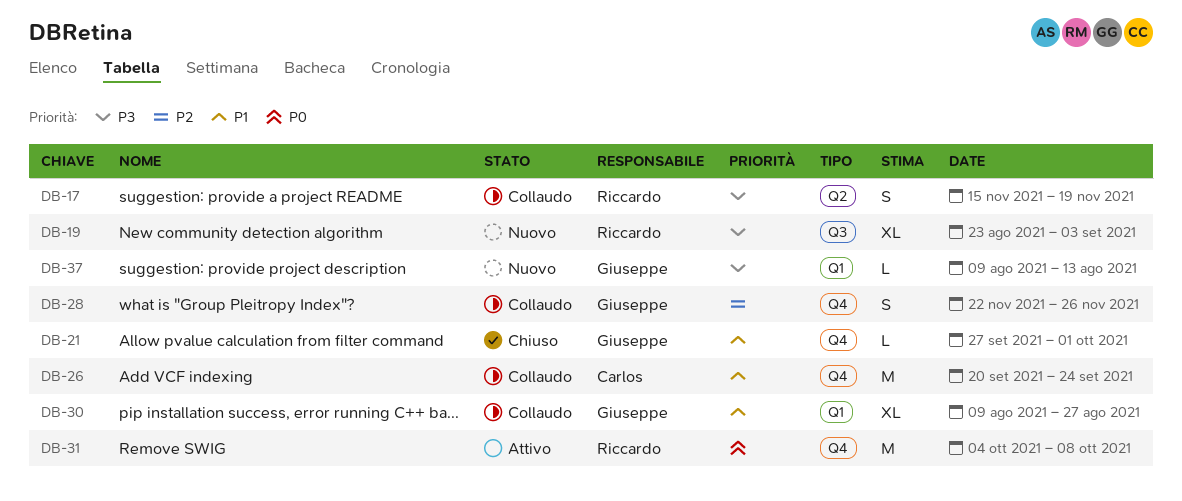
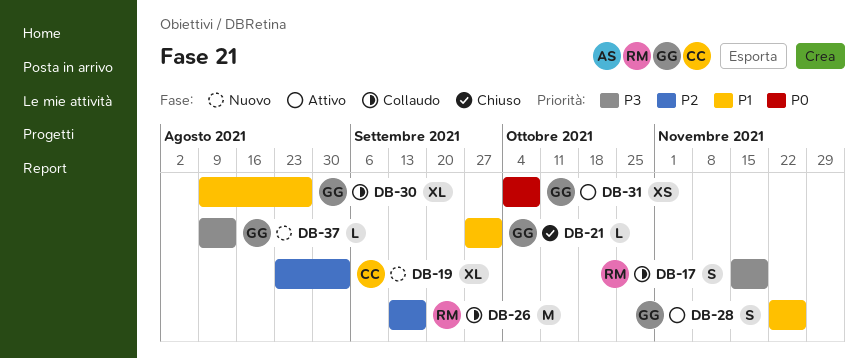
DB-19, owner: Riccardo -> Carlos
DB-19, priority: P3 -> P2
DB-26, owner: Carlos -> Riccardo
DB-26, priority: P1 -> P2
DB-26, start: Sep 20 -> Sep 13
DB-26, due: Sep 24 -> Sep 17
DB-28, status: Collaudo -> Attivo
DB-28, priority: P2 -> P1
DB-31, owner: Riccardo -> Giuseppe
DB-31, estimate: M -> XS

